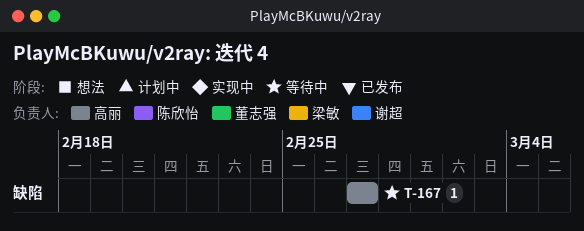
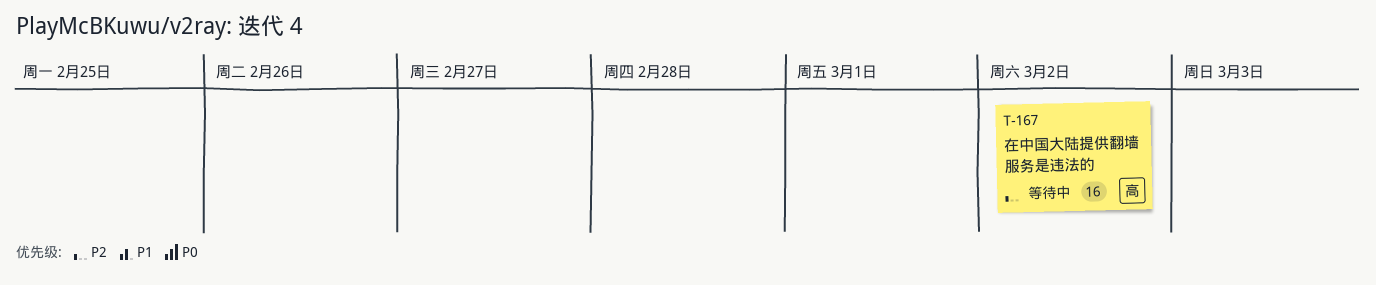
T-167, estimate: 1 -> 16
T-167, due: Feb 27 -> Mar 2

